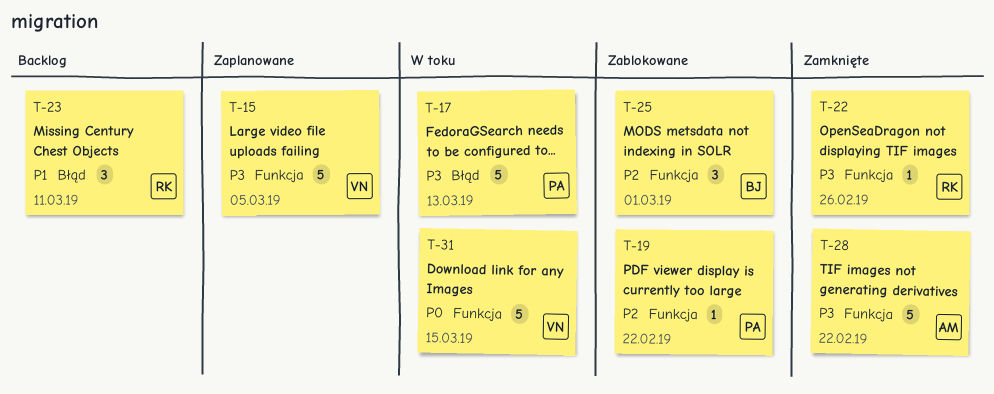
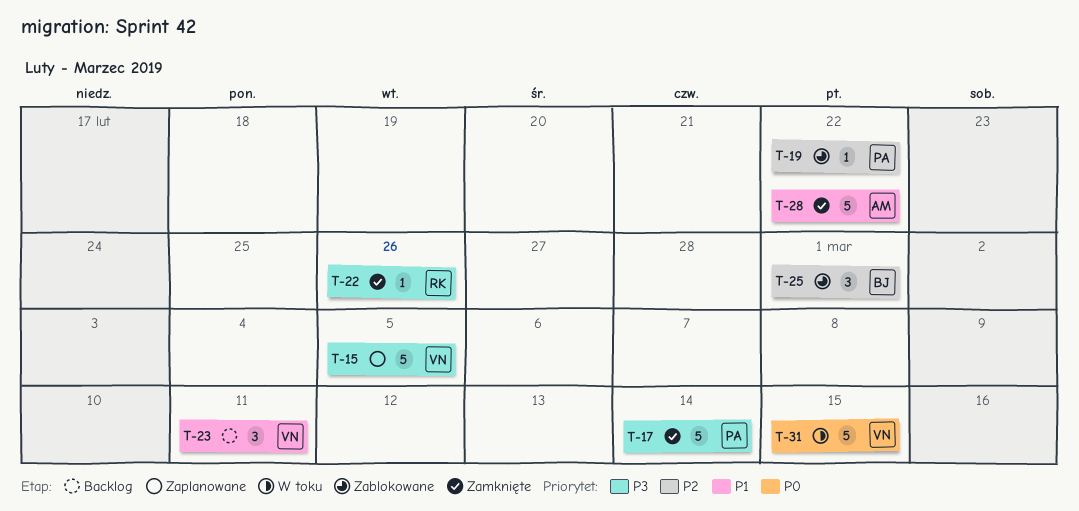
T-17, status: W toku -> Zamknięte
T-17, due: Mar 13 -> Mar 14
T-23, owner: RK -> VN
T-28, priority: P3 -> P1

